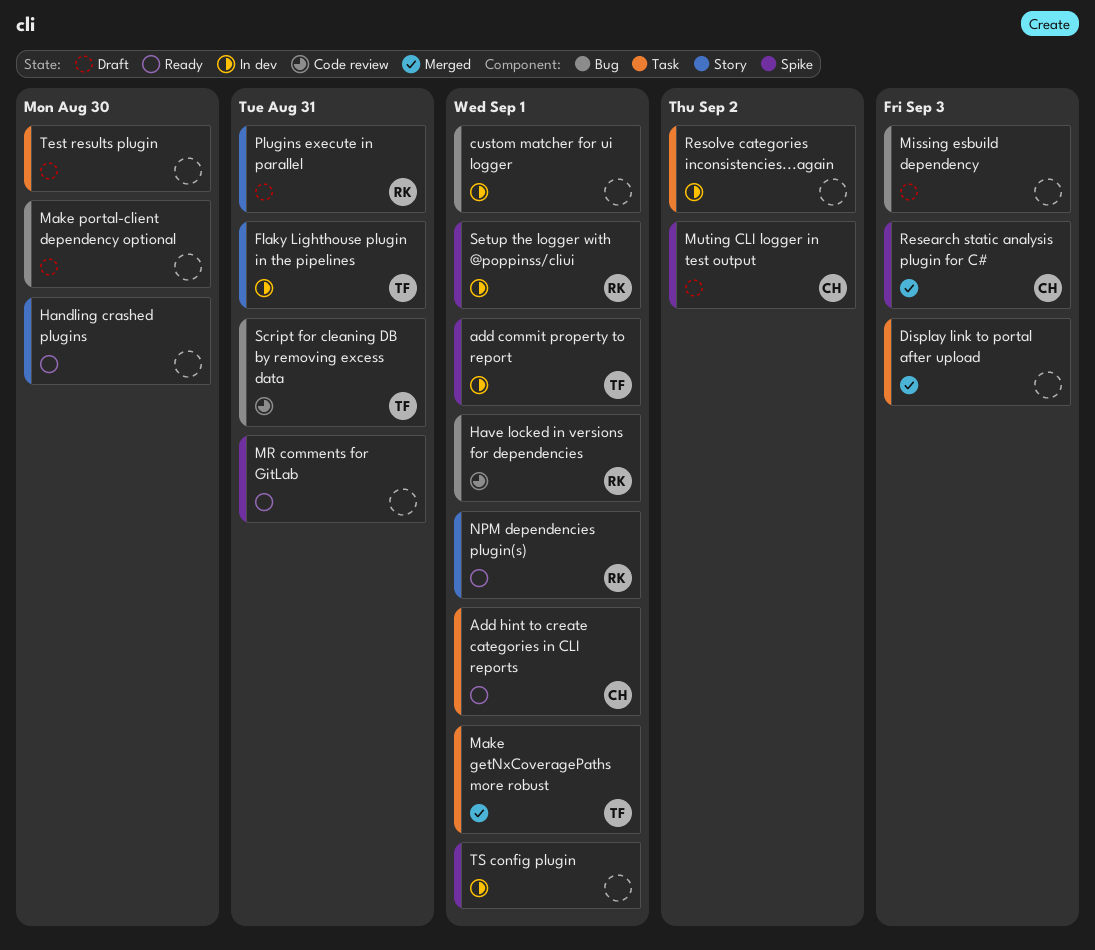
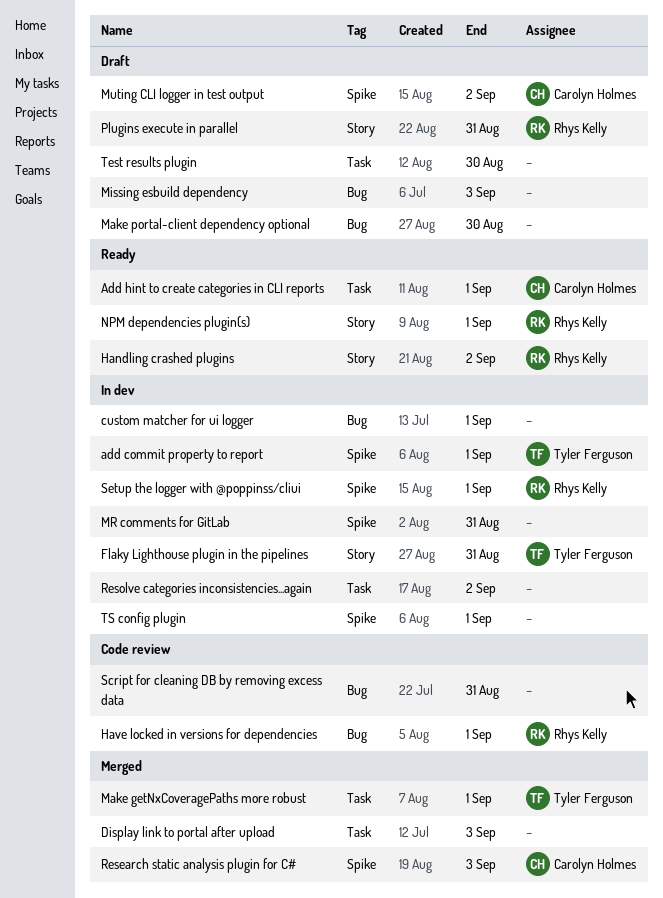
Handling crashed plugins, owner: none -> Rhys Kelly
Handling crashed plugins, due: Aug 30 -> Sep 2
MR comments for GitLab, status: Ready -> In dev
Script for cleaning DB by removing excess data, owner: Tyler Ferguson -> none

